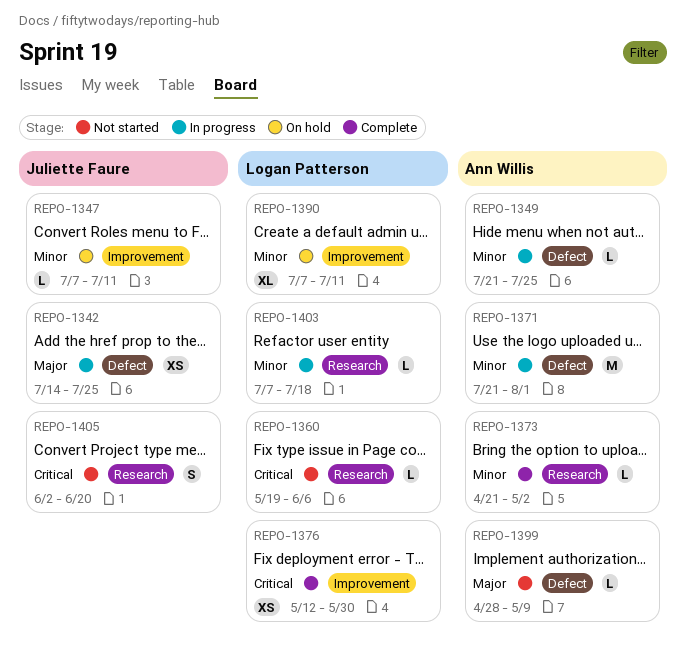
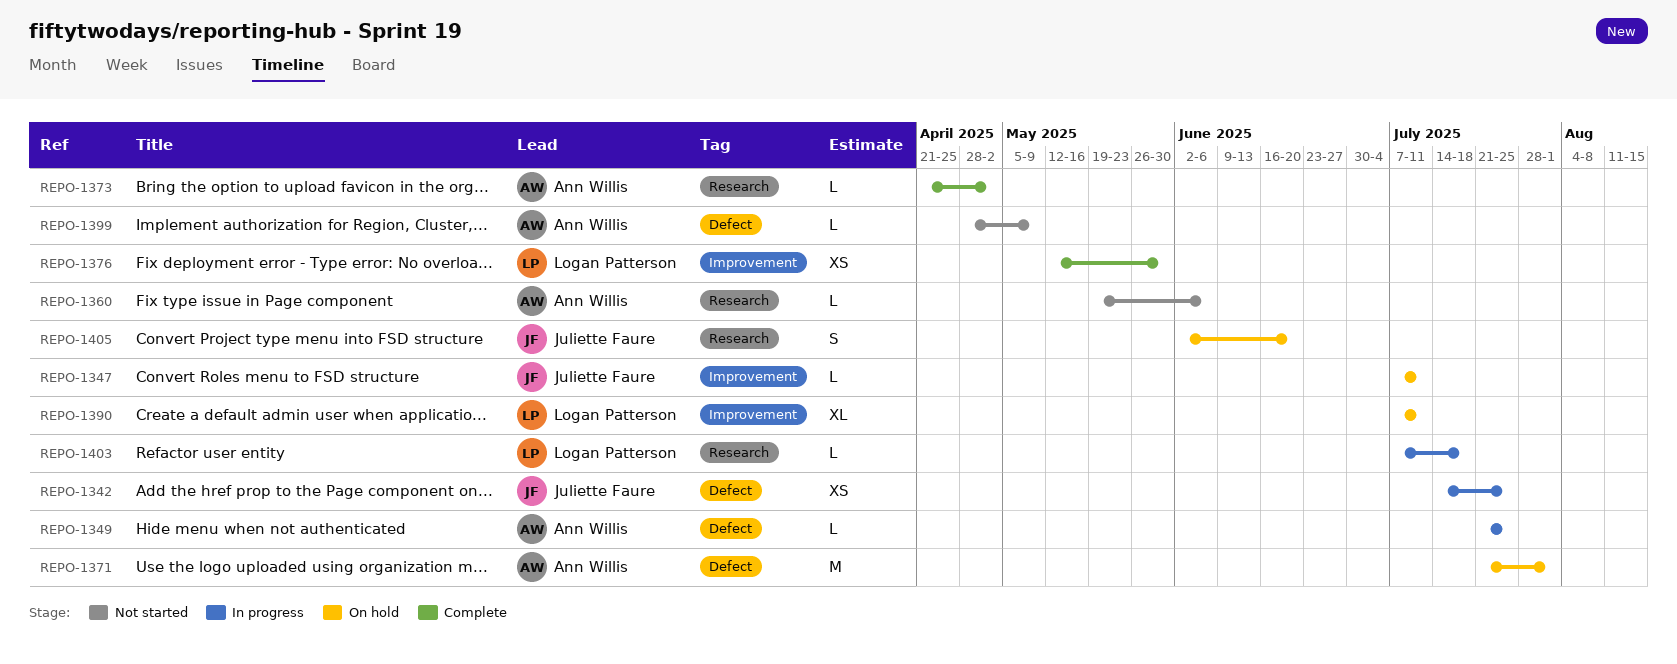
REPO-1360, owner: Logan Patterson -> Ann Willis
REPO-1371, status: In progress -> On hold
REPO-1405, status: Not started -> On hold

